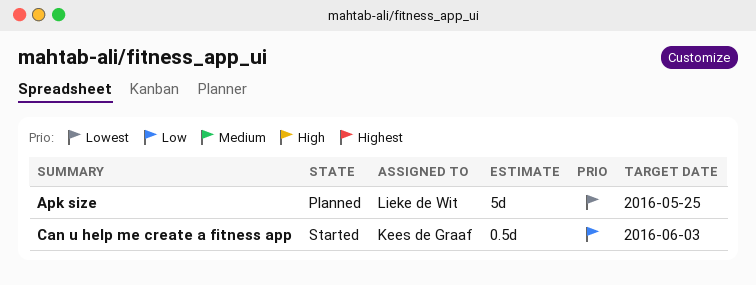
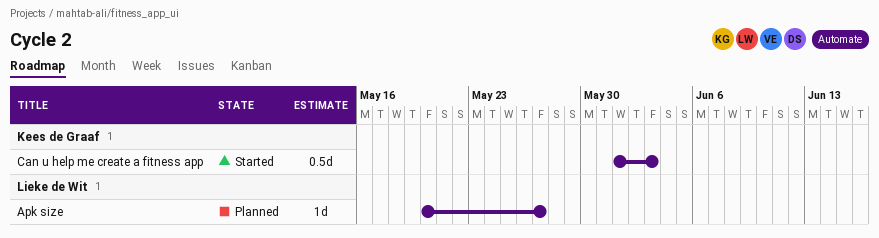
Apk size, estimate: 5d -> 1d
Apk size, due: May 25 -> May 27

